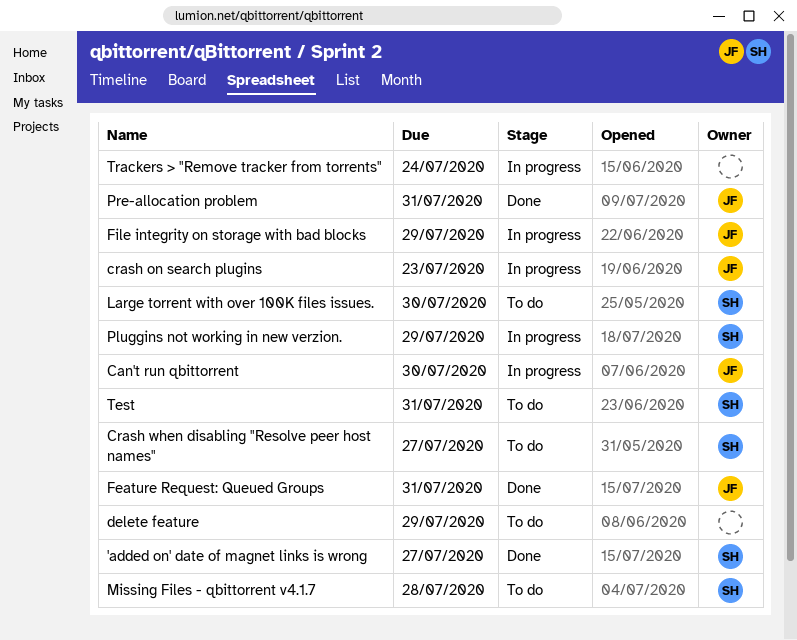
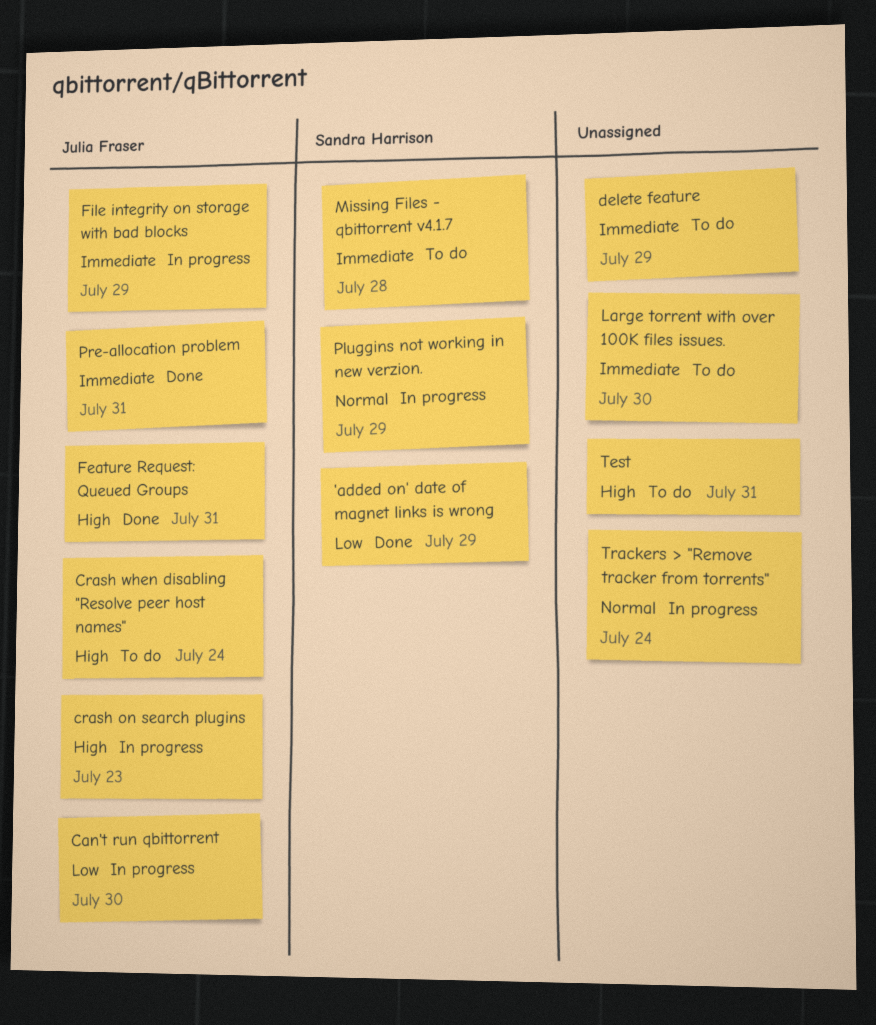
'added on' date of magnet links is wrong, due: Jul 27 -> Jul 29
Crash when disabling "Resolve peer host names", owner: Sandra Harrison -> Julia Fraser
Crash when disabling "Resolve peer host names", due: Jul 27 -> Jul 24
Large torrent with over 100K files issues., owner: Sandra Harrison -> none
Test, owner: Sandra Harrison -> none

